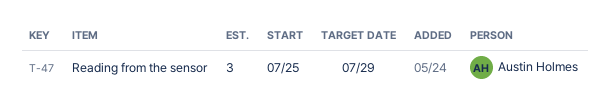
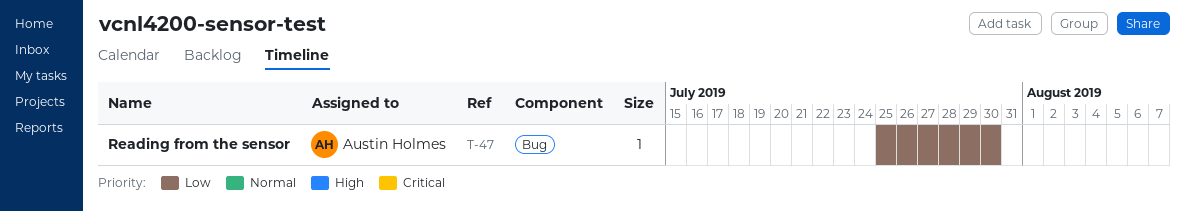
T-47, estimate: 3 -> 1
T-47, due: Jul 29 -> Jul 30

